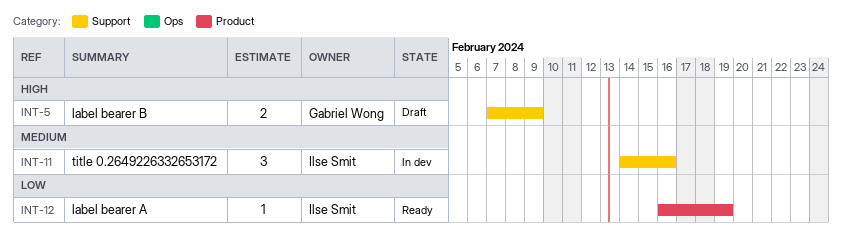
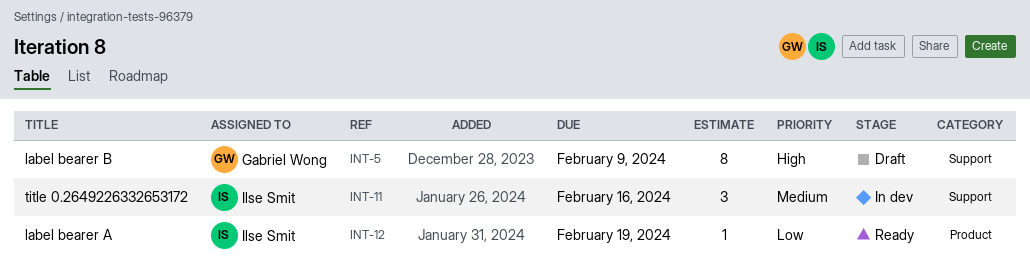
INT-5, estimate: 2 -> 8

